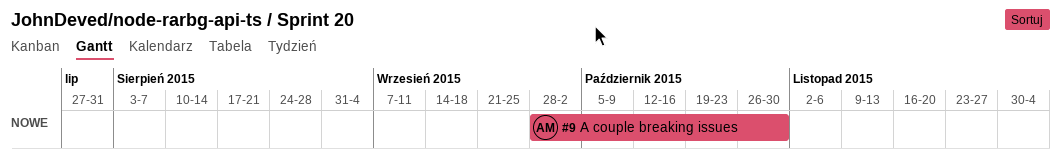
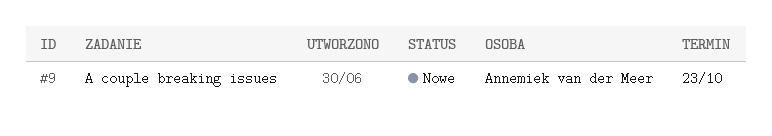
#9, due: Oct 30 -> Oct 23

